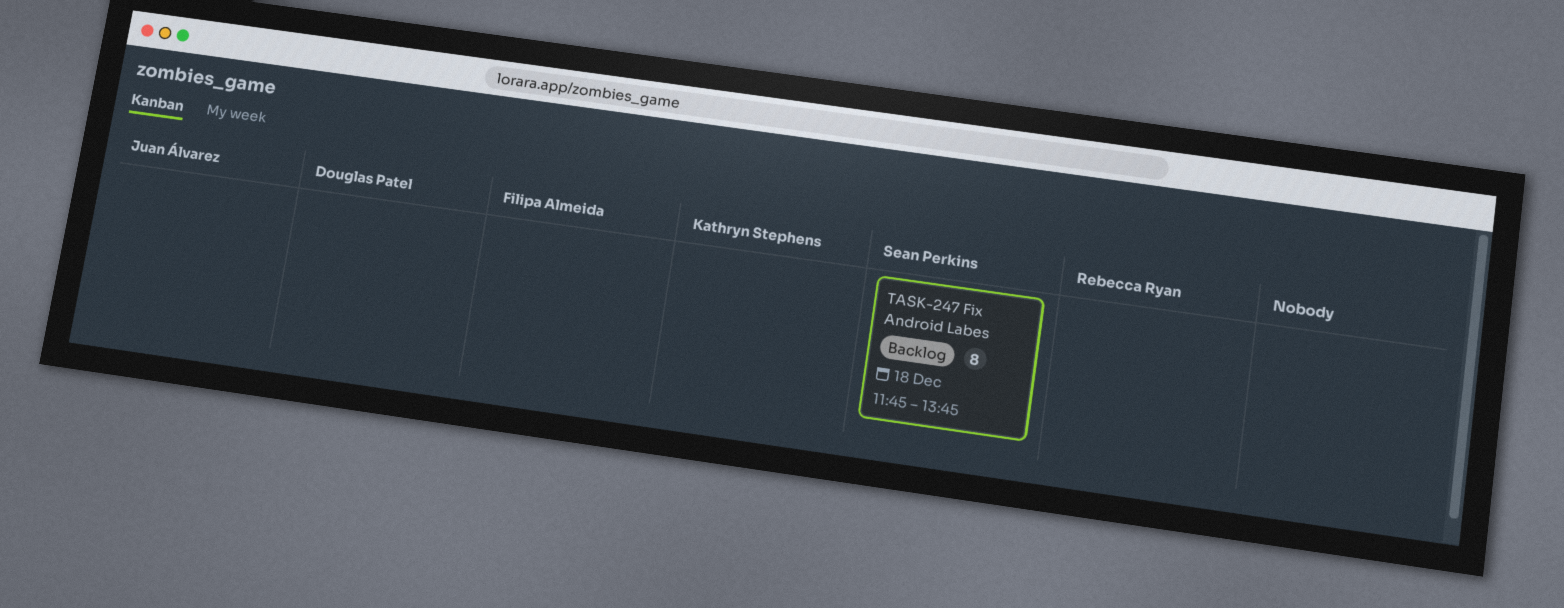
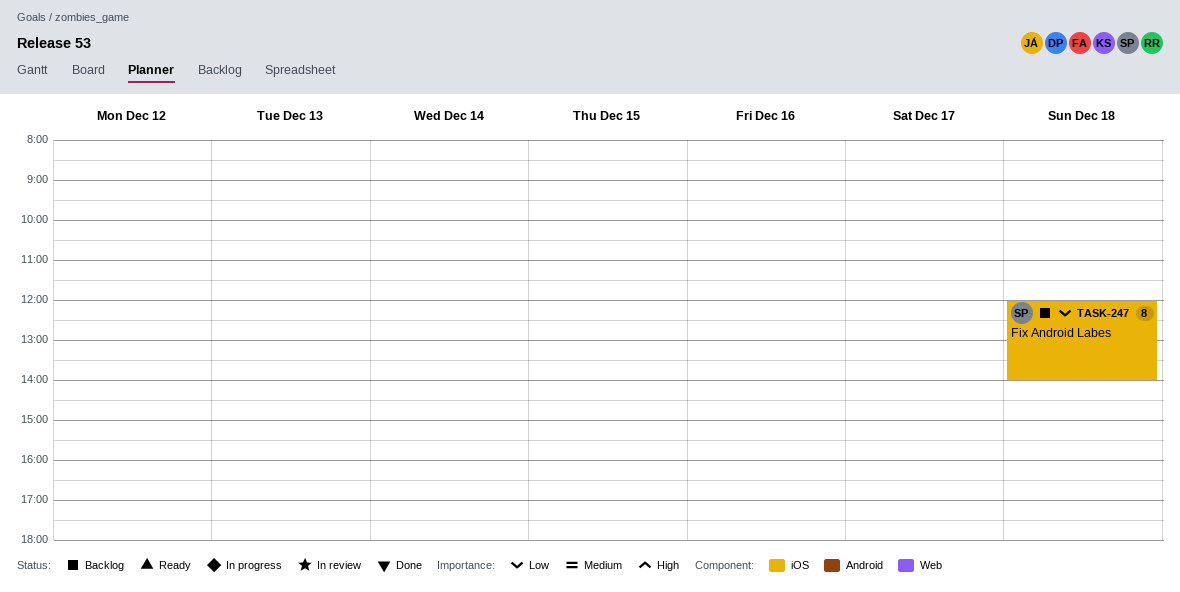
TASK-247, begins: 11:45 -> 12:00
TASK-247, ends: 13:45 -> 14:00

